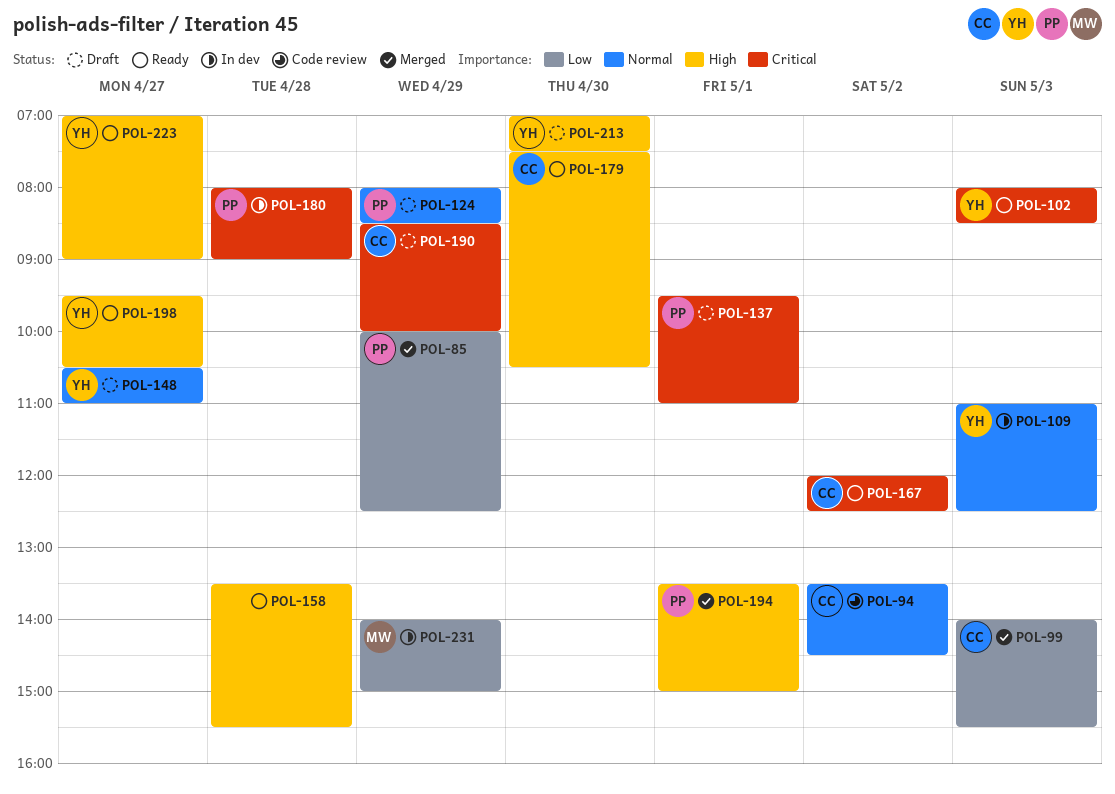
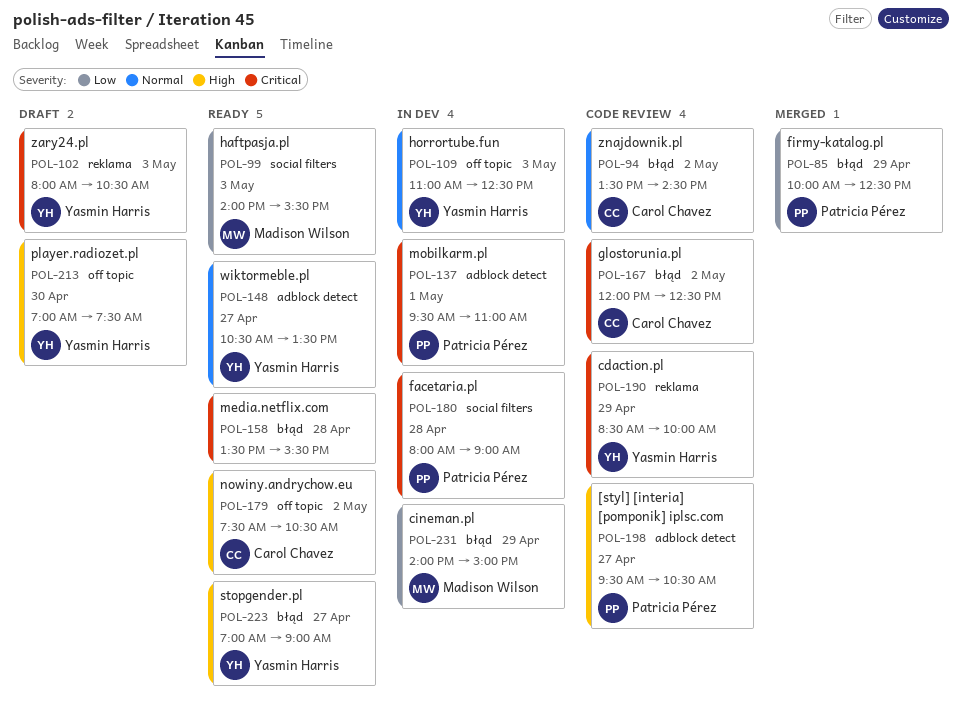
POL-99, status: Merged -> Ready
POL-99, owner: Carol Chavez -> Madison Wilson
POL-102, status: Ready -> Draft
POL-102, ends: 08:30 -> 10:30
POL-124: present -> none
POL-137, status: Draft -> In dev
POL-148, status: Draft -> Ready
POL-148, ends: 11:00 -> 13:30
POL-158, priority: High -> Critical
POL-167, status: Ready -> Code review
POL-179, day: Apr 30 -> May 2
POL-190, status: Draft -> Code review
POL-190, owner: Carol Chavez -> Yasmin Harris
POL-194: present -> none
POL-198, status: Ready -> Code review
POL-198, owner: Yasmin Harris -> Patricia Pérez

